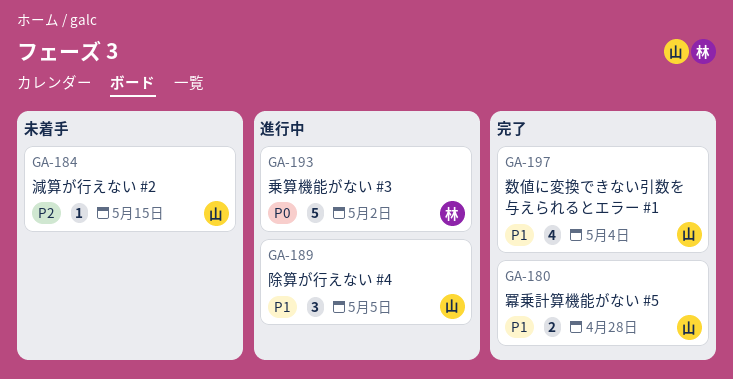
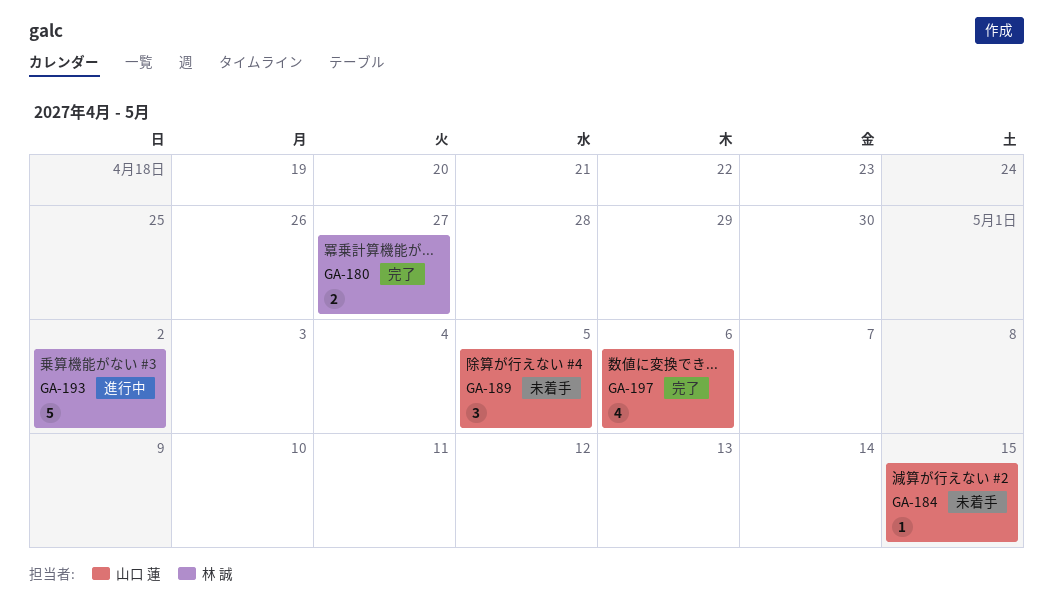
GA-180, owner: 山口 蓮 -> 林 誠
GA-180, due: Apr 28 -> Apr 27
GA-189, status: 進行中 -> 未着手
GA-197, due: May 4 -> May 6

